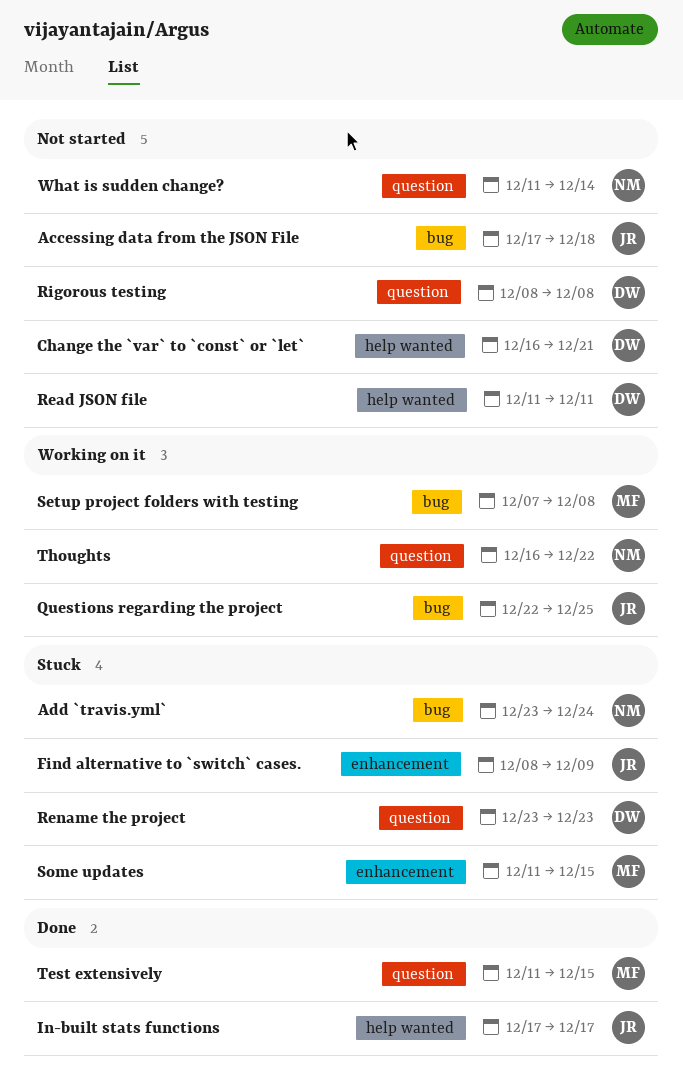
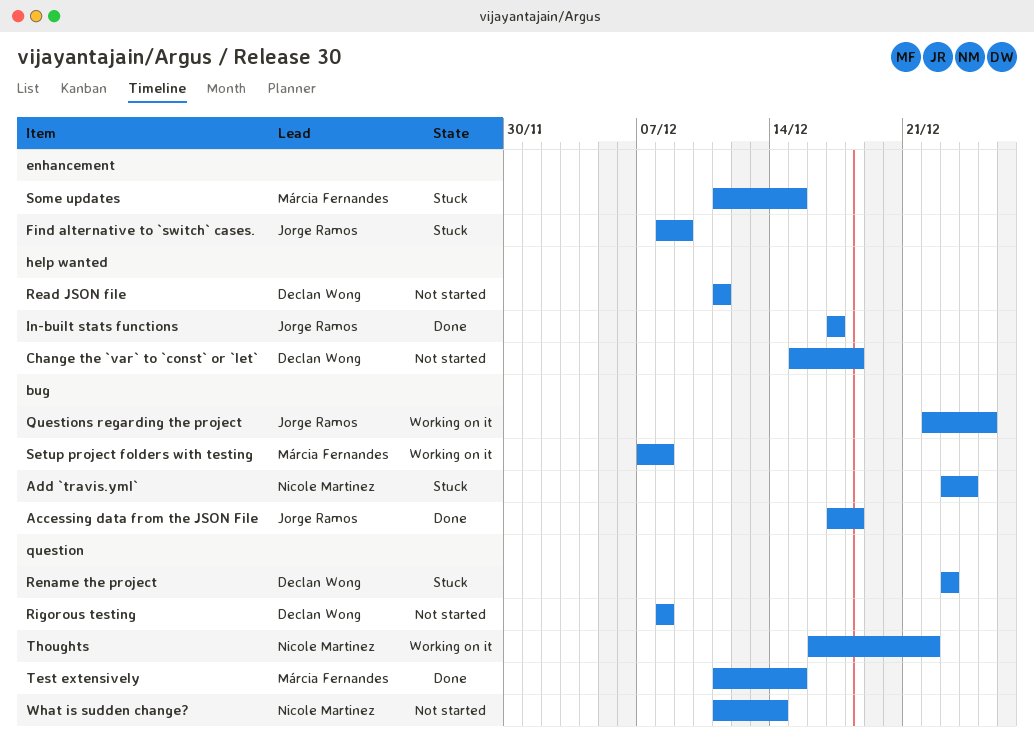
Accessing data from the JSON File, status: Not started -> Done
Change the `var` to `const` or `let`, start: Dec 16 -> Dec 15
Change the `var` to `const` or `let`, due: Dec 21 -> Dec 18

